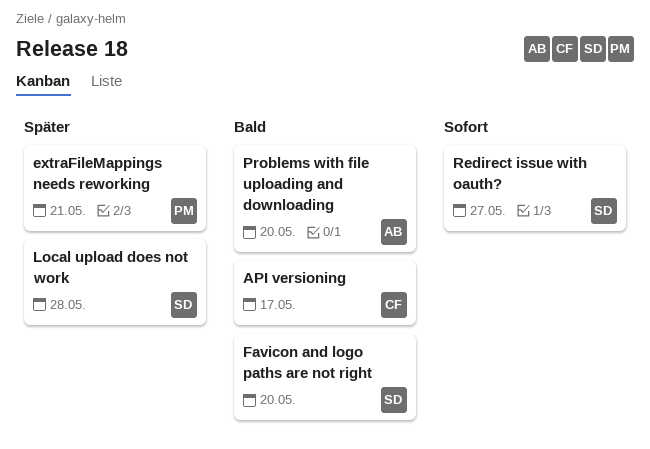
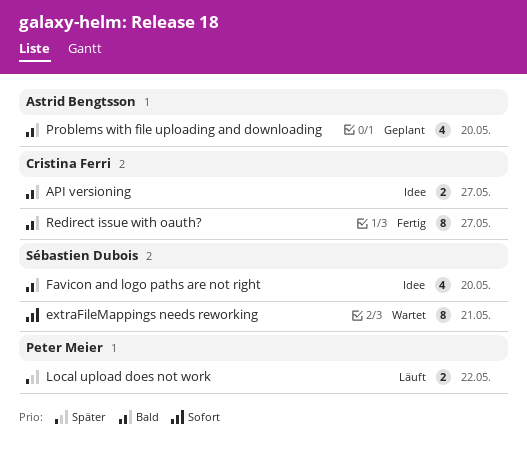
API versioning, due: May 17 -> May 27
extraFileMappings needs reworking, owner: Peter Meier -> Sébastien Dubois
extraFileMappings needs reworking, priority: Später -> Sofort
Local upload does not work, owner: Sébastien Dubois -> Peter Meier
Local upload does not work, due: May 28 -> May 22
Redirect issue with oauth?, owner: Sébastien Dubois -> Cristina Ferri
Redirect issue with oauth?, priority: Sofort -> Bald

